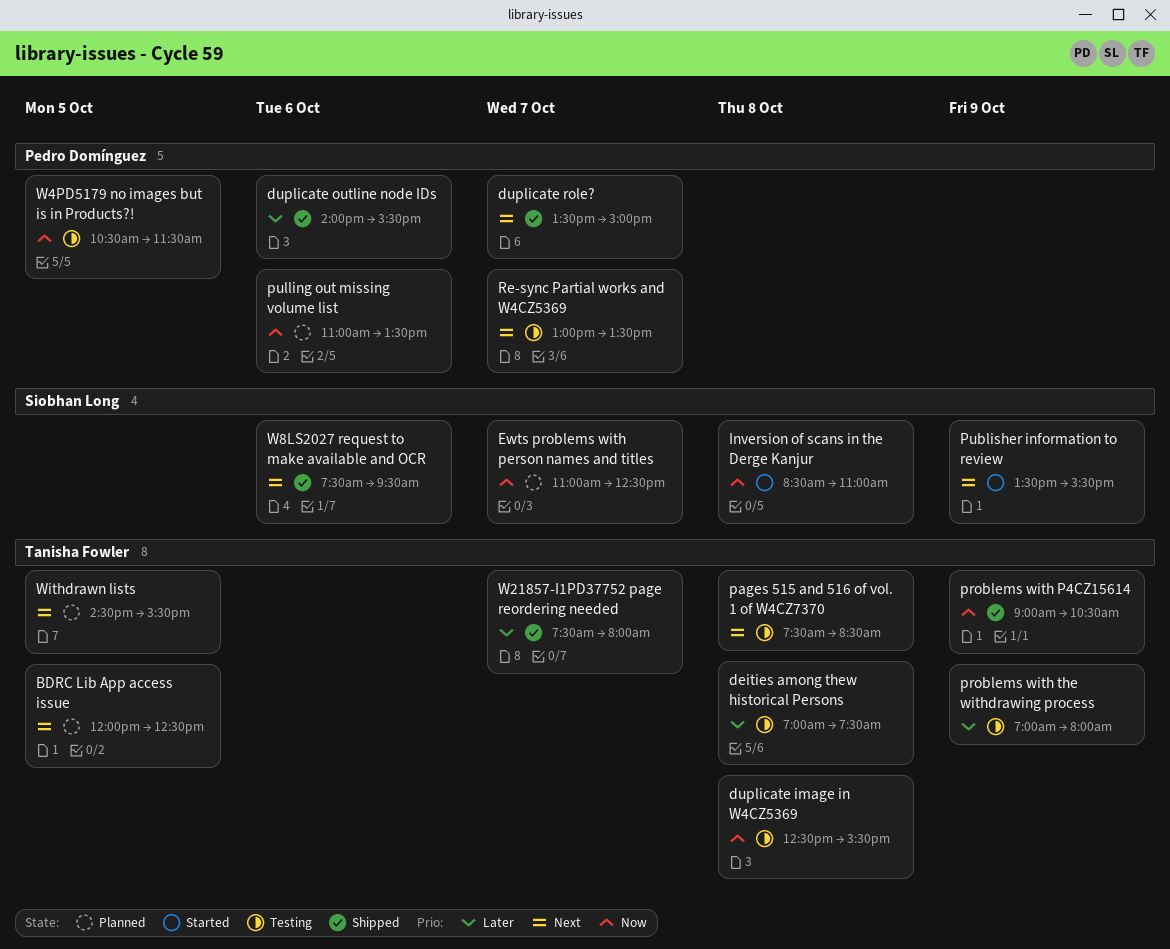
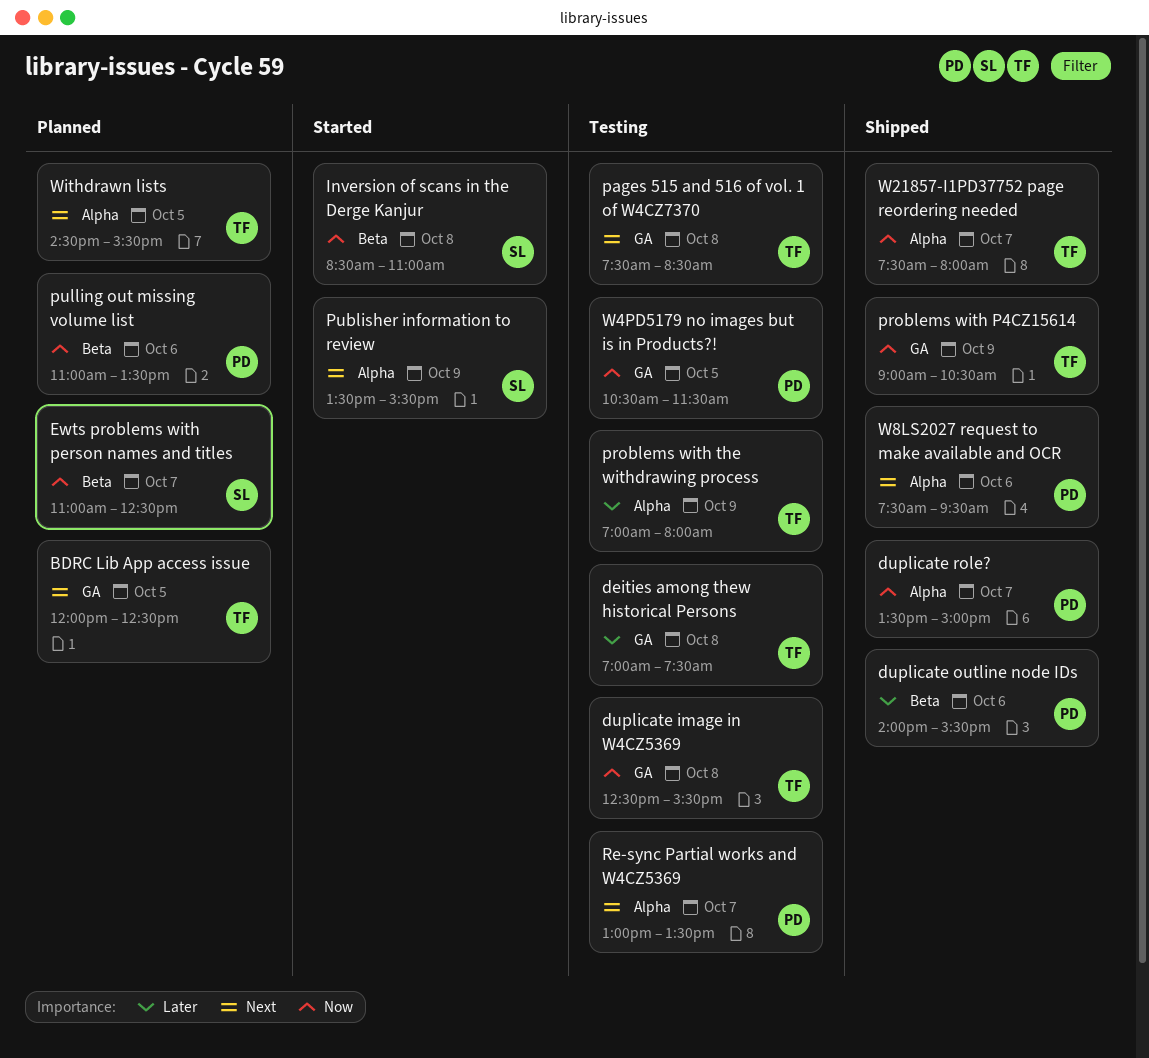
duplicate role?, priority: Next -> Now
W21857-I1PD37752 page reordering needed, priority: Later -> Now
W8LS2027 request to make available and OCR, owner: Siobhan Long -> Pedro Domínguez

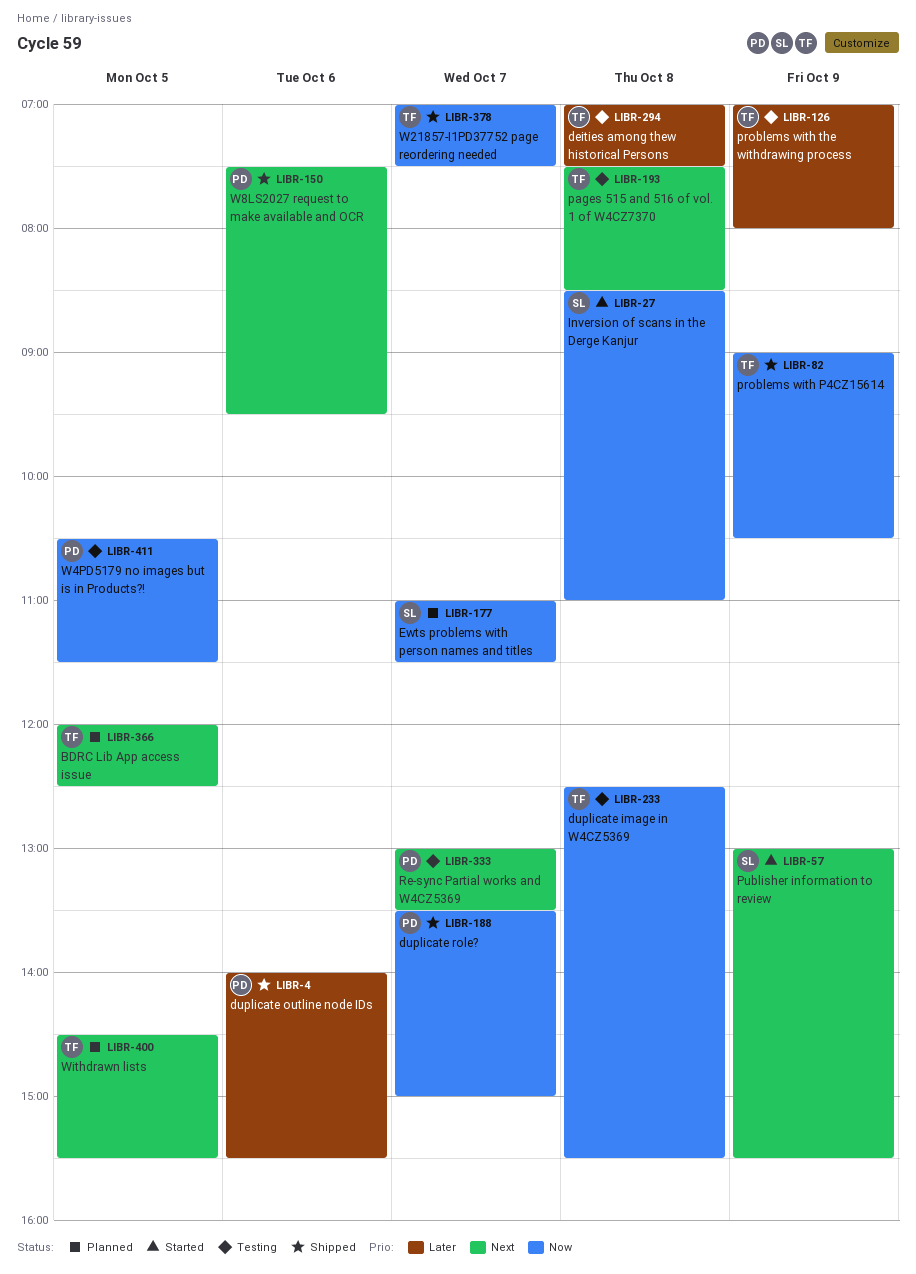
Ewts problems with person names and titles, ends: 12:30 -> 11:30
Publisher information to review, begins: 13:30 -> 13:00
pulling out missing volume list: present -> none
W21857-I1PD37752 page reordering needed, begins: 07:30 -> 07:00
W21857-I1PD37752 page reordering needed, ends: 08:00 -> 07:30

